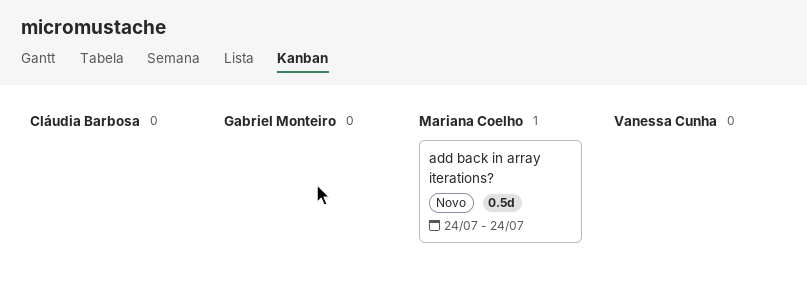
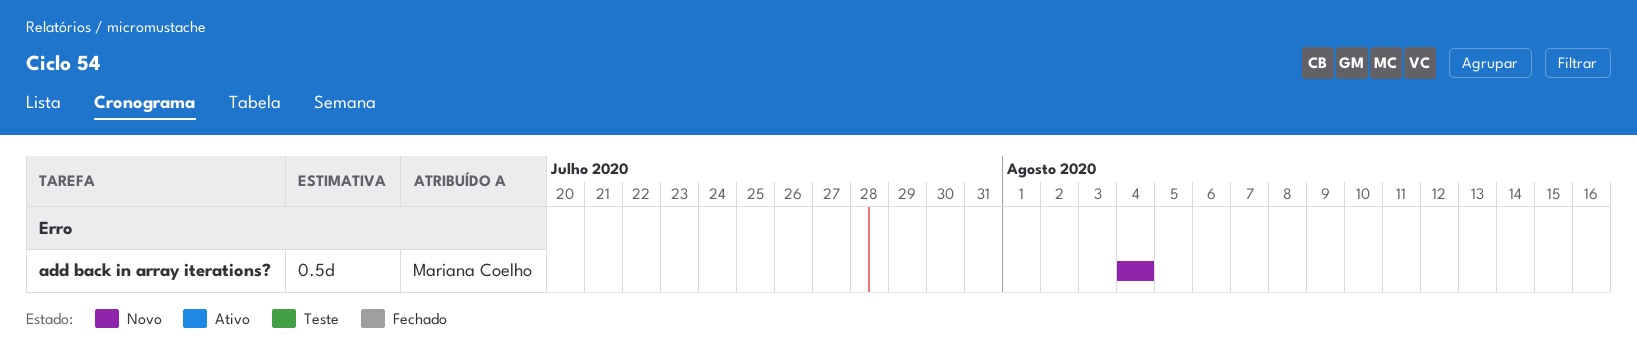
add back in array iterations?, start: Jul 24 -> Aug 4
add back in array iterations?, due: Jul 24 -> Aug 4

